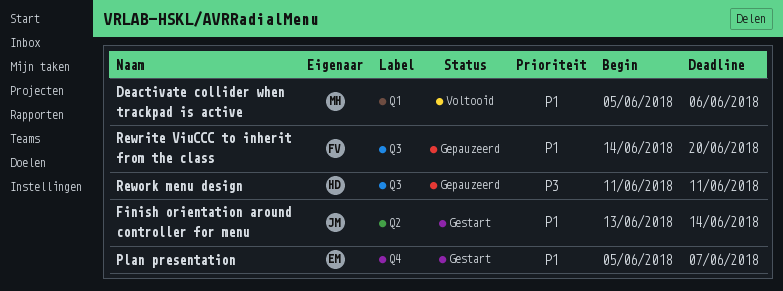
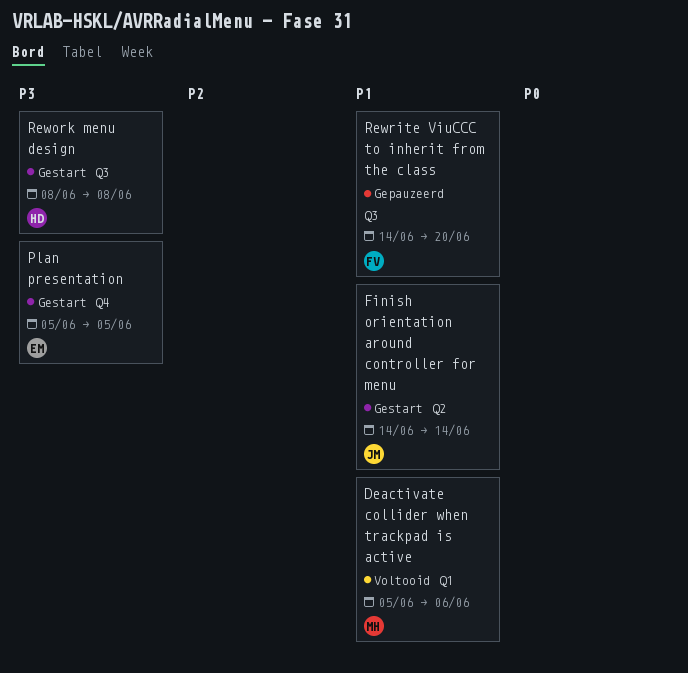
Finish orientation around controller for menu, start: Jun 13 -> Jun 14
Plan presentation, priority: P1 -> P3
Plan presentation, due: Jun 7 -> Jun 5
Rework menu design, status: Gepauzeerd -> Gestart
Rework menu design, start: Jun 11 -> Jun 8
Rework menu design, due: Jun 11 -> Jun 8

